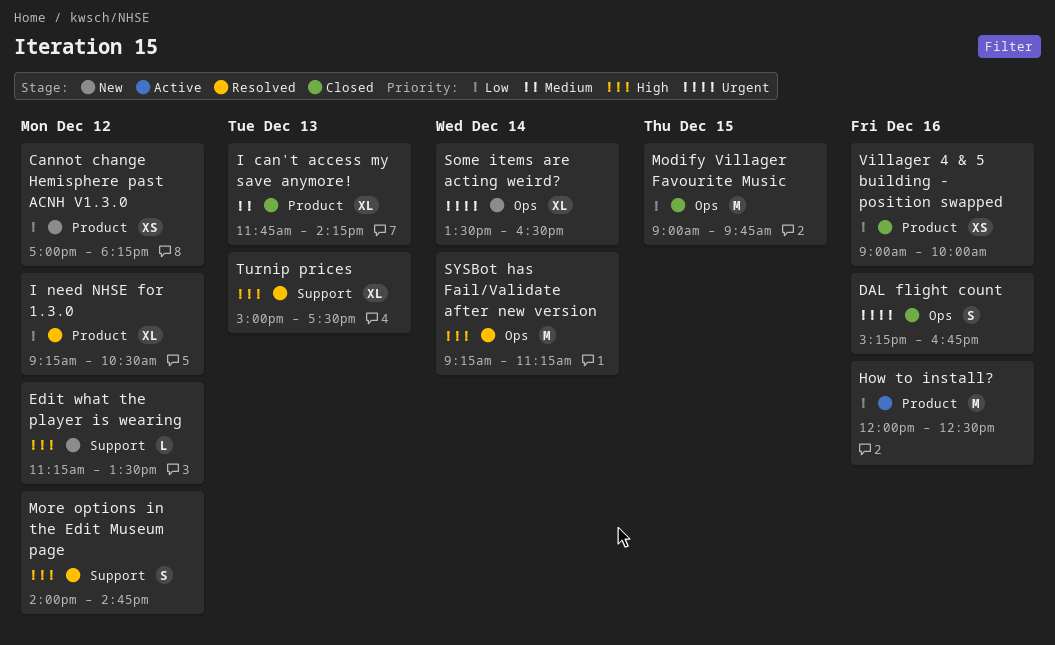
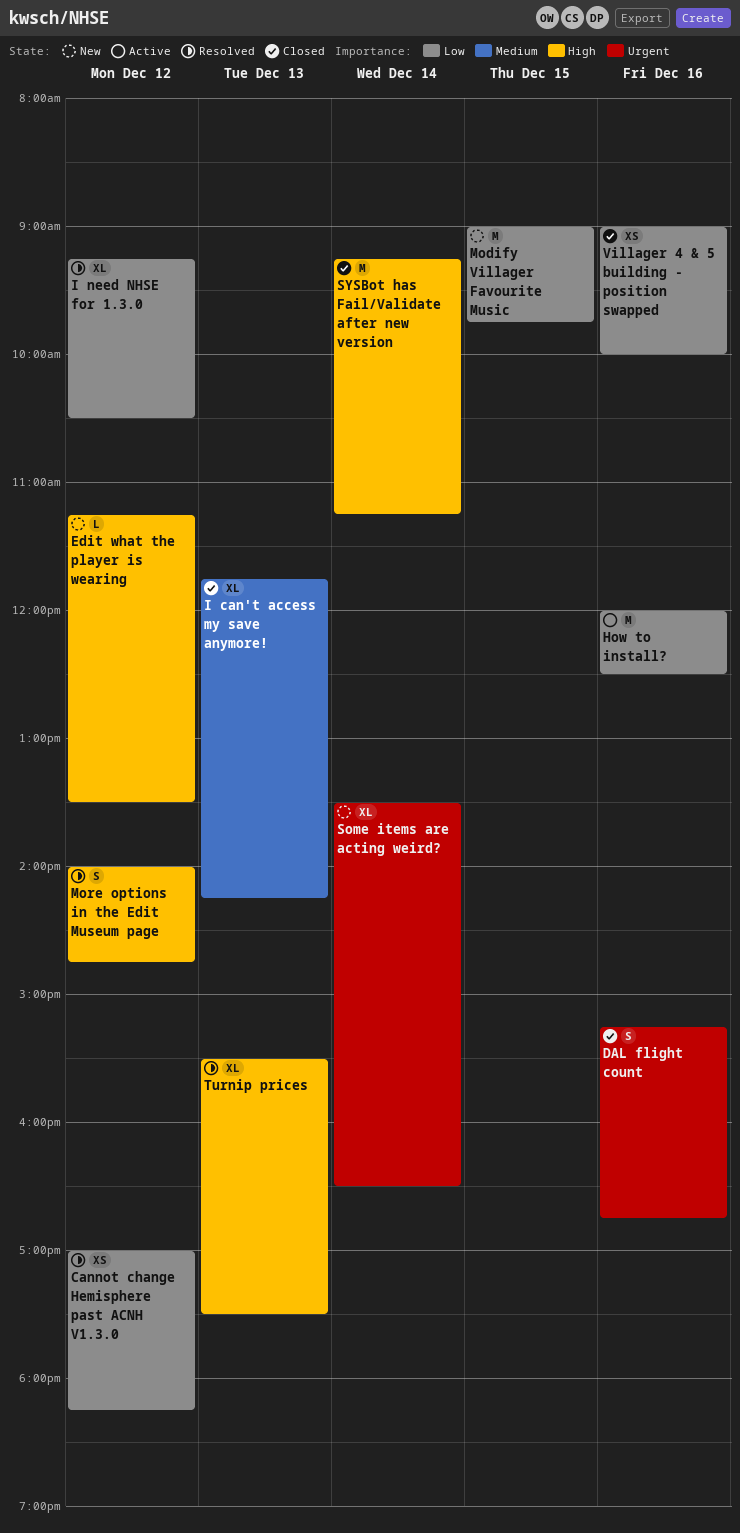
Cannot change Hemisphere past ACNH V1.3.0, status: New -> Resolved
Modify Villager Favourite Music, status: Closed -> New
SYSBot has Fail/Validate after new version, status: Resolved -> Closed
Turnip prices, begins: 15:00 -> 15:30

